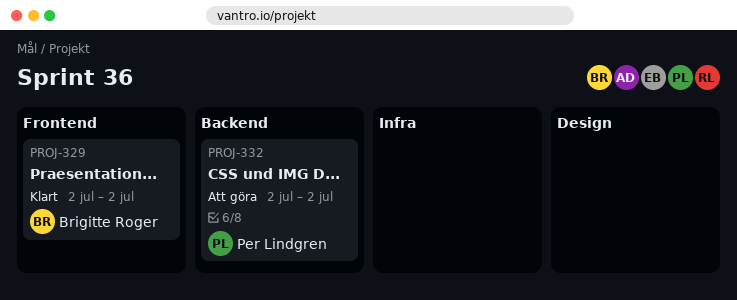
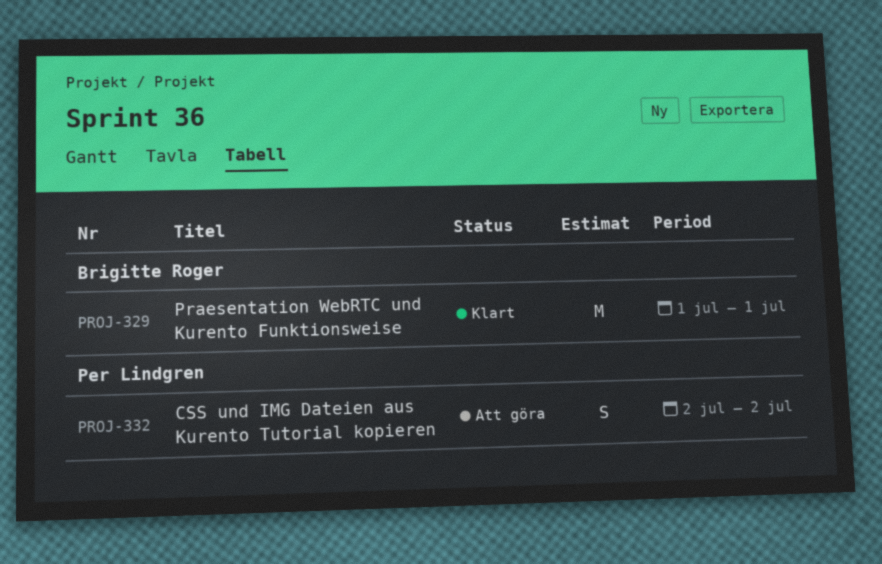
PROJ-329, start: Jul 2 -> Jul 1
PROJ-329, due: Jul 2 -> Jul 1

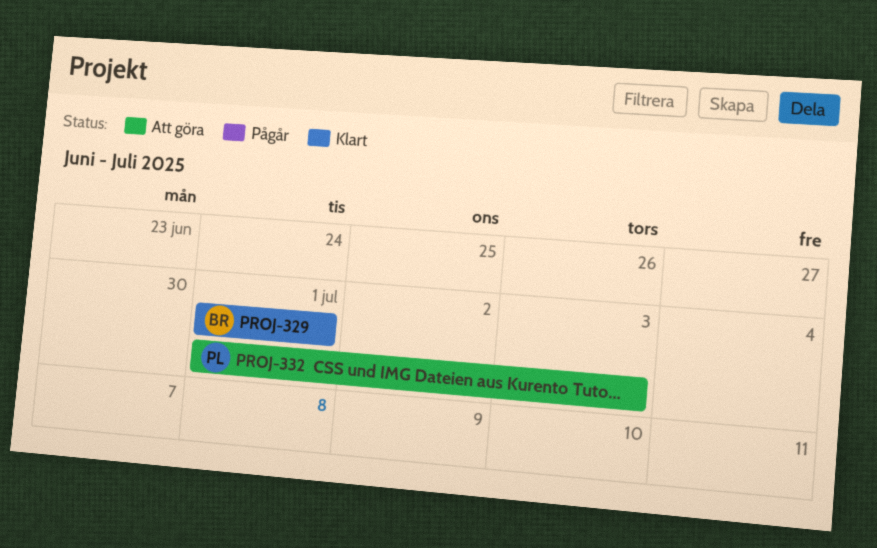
PROJ-332, start: Jul 2 -> Jul 1
PROJ-332, due: Jul 2 -> Jul 3

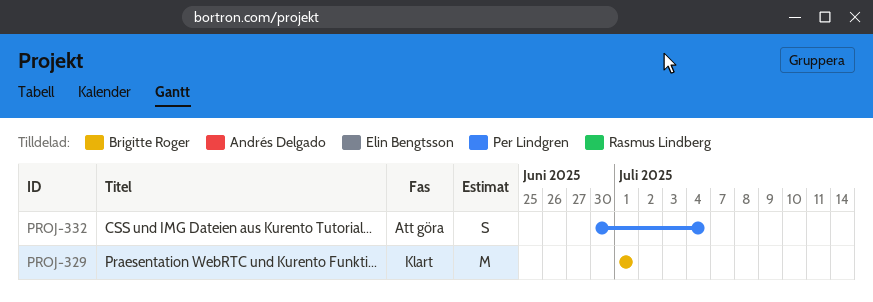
PROJ-332, start: Jul 1 -> Jun 30
PROJ-332, due: Jul 3 -> Jul 4

